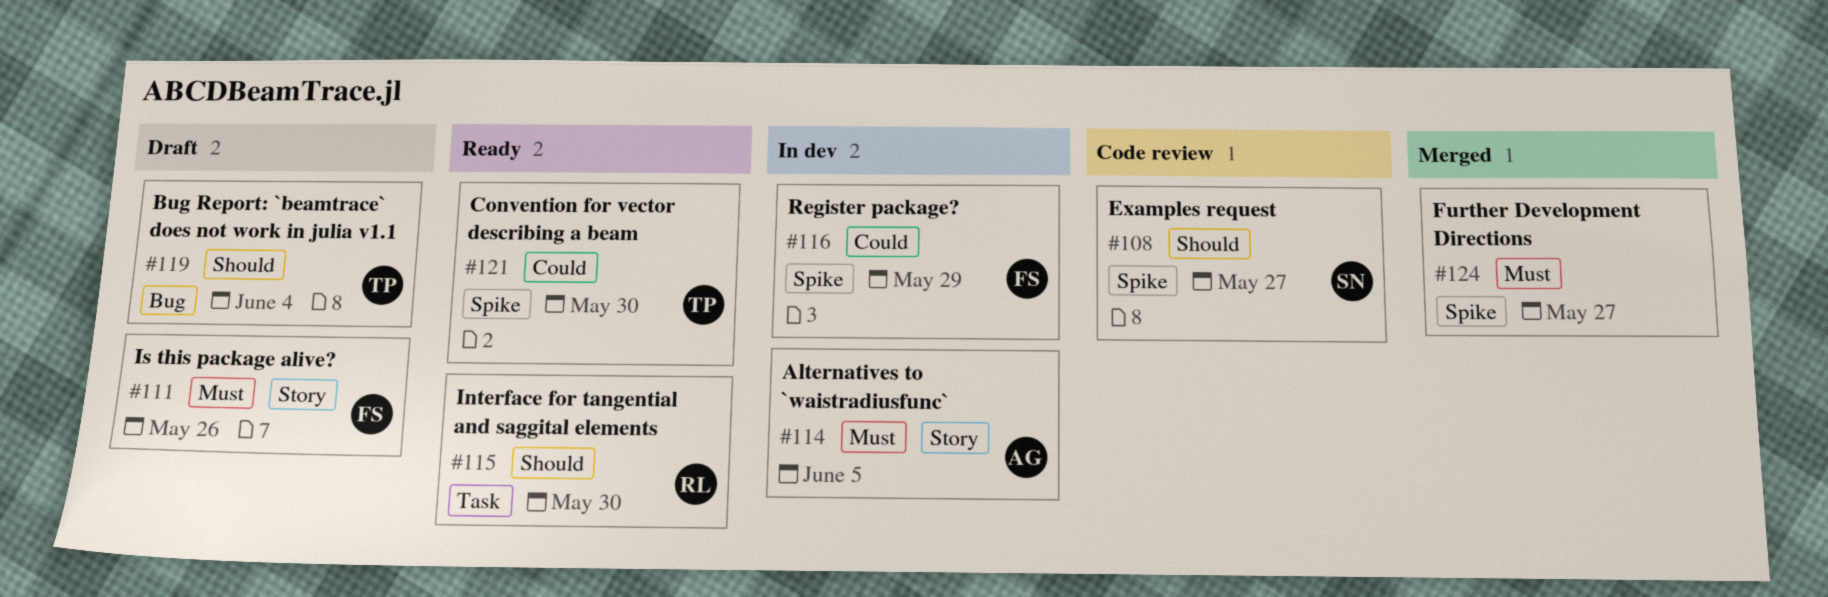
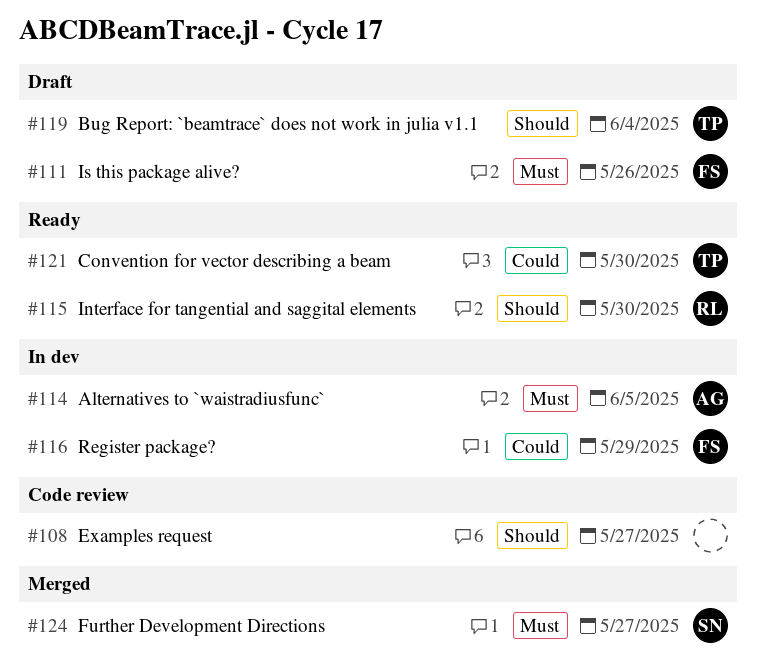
#108, owner: SN -> none
#124, owner: none -> SN

